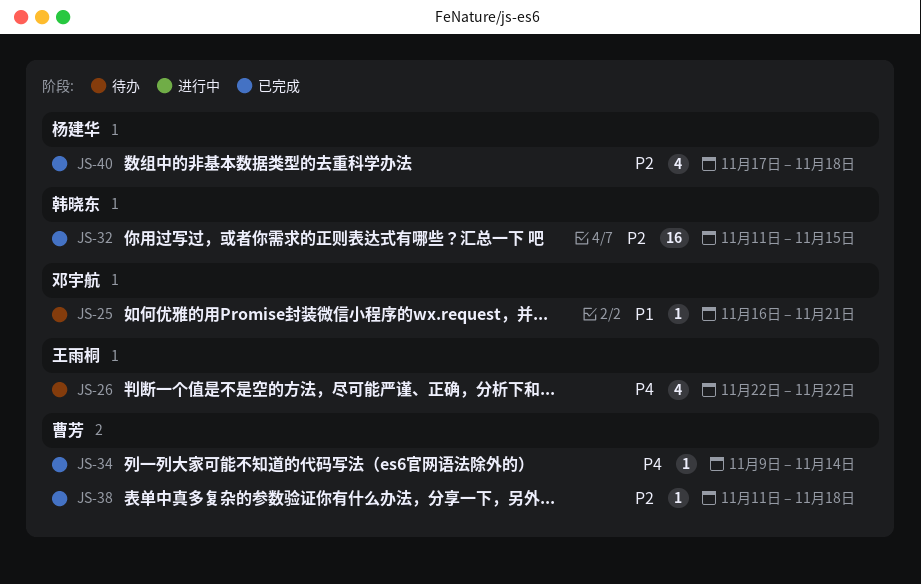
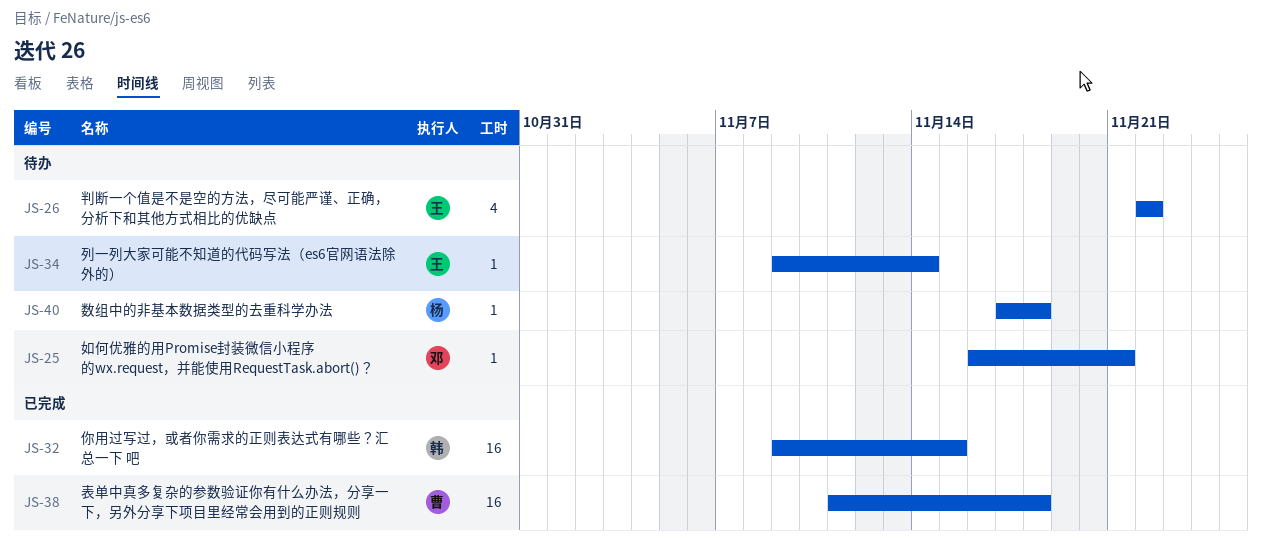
JS-32, start: Nov 11 -> Nov 9
JS-34, status: 已完成 -> 待办
JS-34, owner: 曹芳 -> 王雨桐
JS-38, estimate: 1 -> 16
JS-40, status: 已完成 -> 待办
JS-40, estimate: 4 -> 1

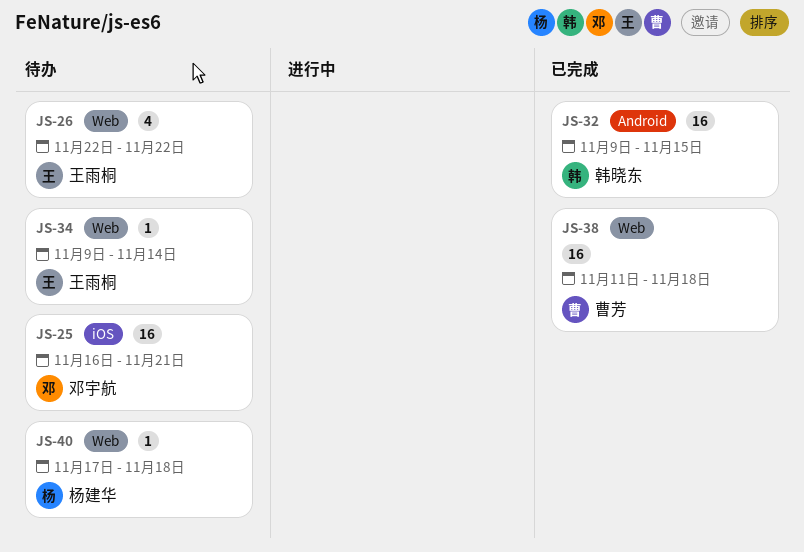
JS-25, estimate: 1 -> 16

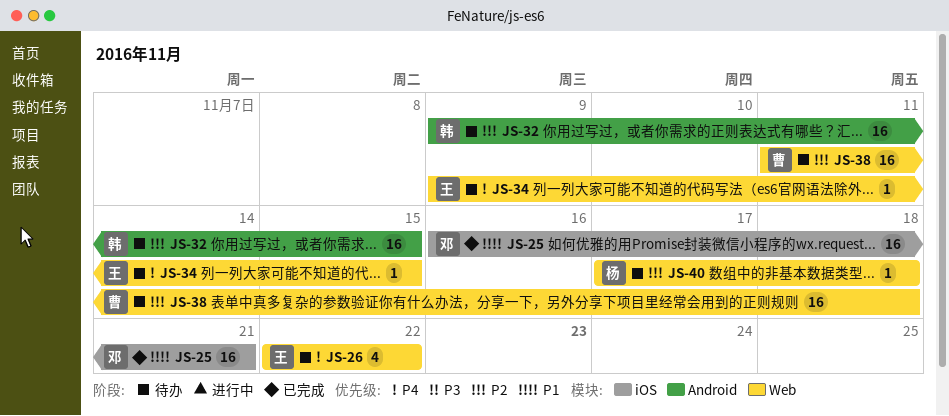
JS-25, status: 待办 -> 已完成
JS-32, status: 已完成 -> 待办
JS-34, due: Nov 14 -> Nov 15
JS-38, status: 已完成 -> 待办

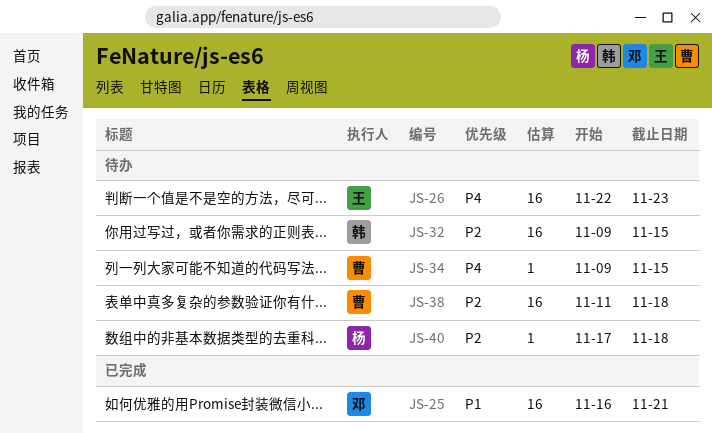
JS-26, estimate: 4 -> 16
JS-26, due: Nov 22 -> Nov 23
JS-34, owner: 王 -> 曹

